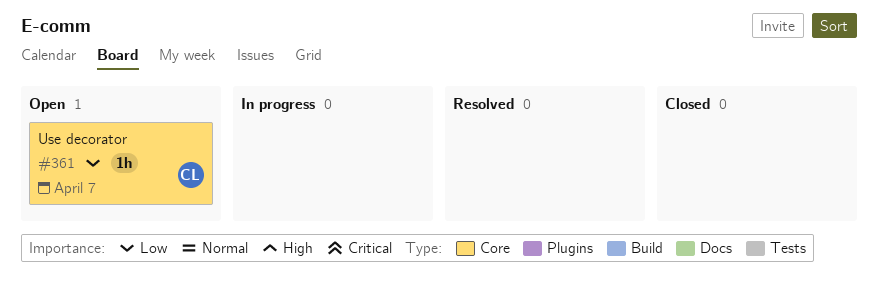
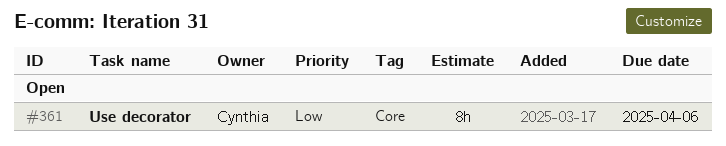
#361, estimate: 1h -> 8h
#361, due: Apr 7 -> Apr 6

